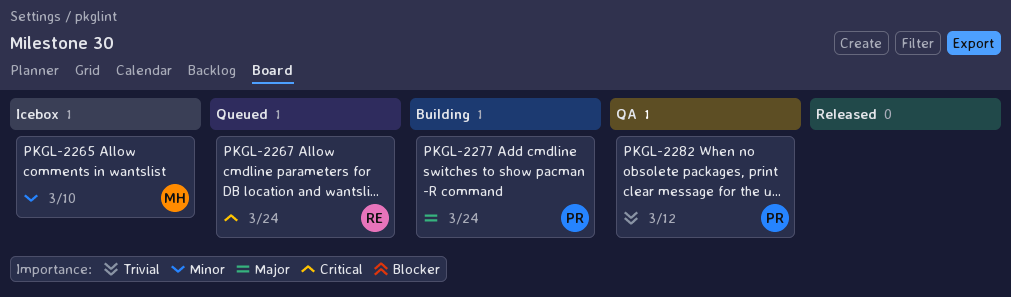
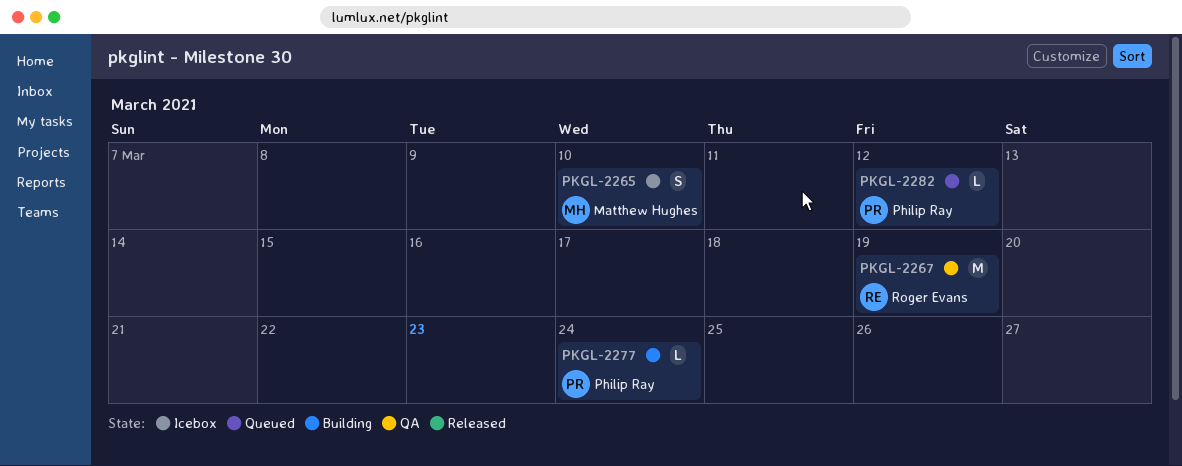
PKGL-2267, status: Queued -> QA
PKGL-2267, due: Mar 24 -> Mar 19
PKGL-2282, status: QA -> Queued

